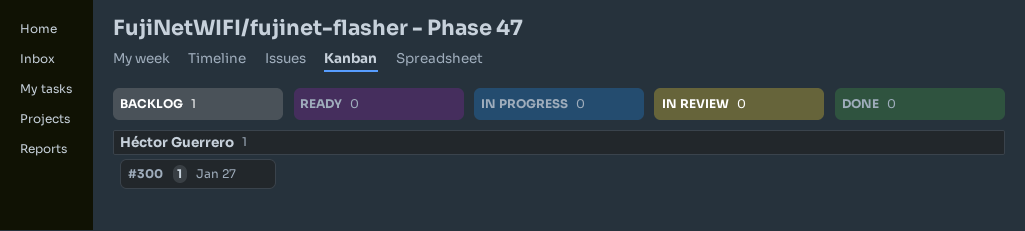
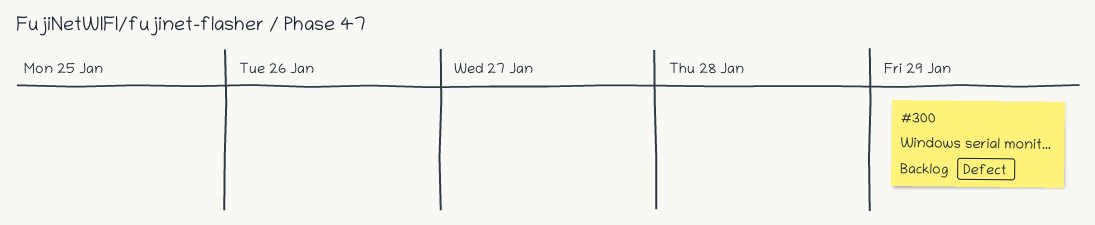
#300, due: Jan 27 -> Jan 29

